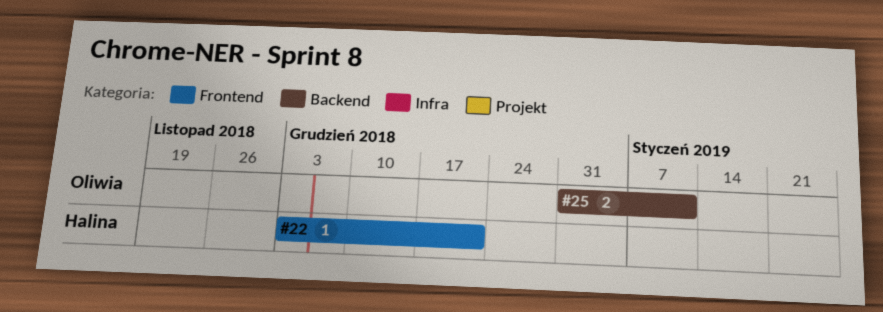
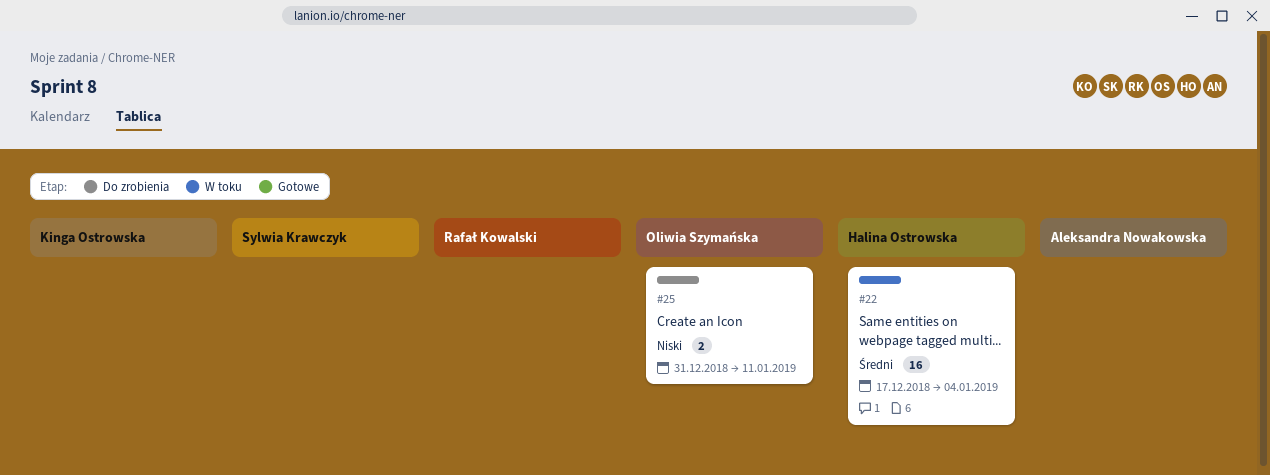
#22, estimate: 1 -> 16
#22, start: Dec 3 -> Dec 17
#22, due: Dec 21 -> Jan 4

